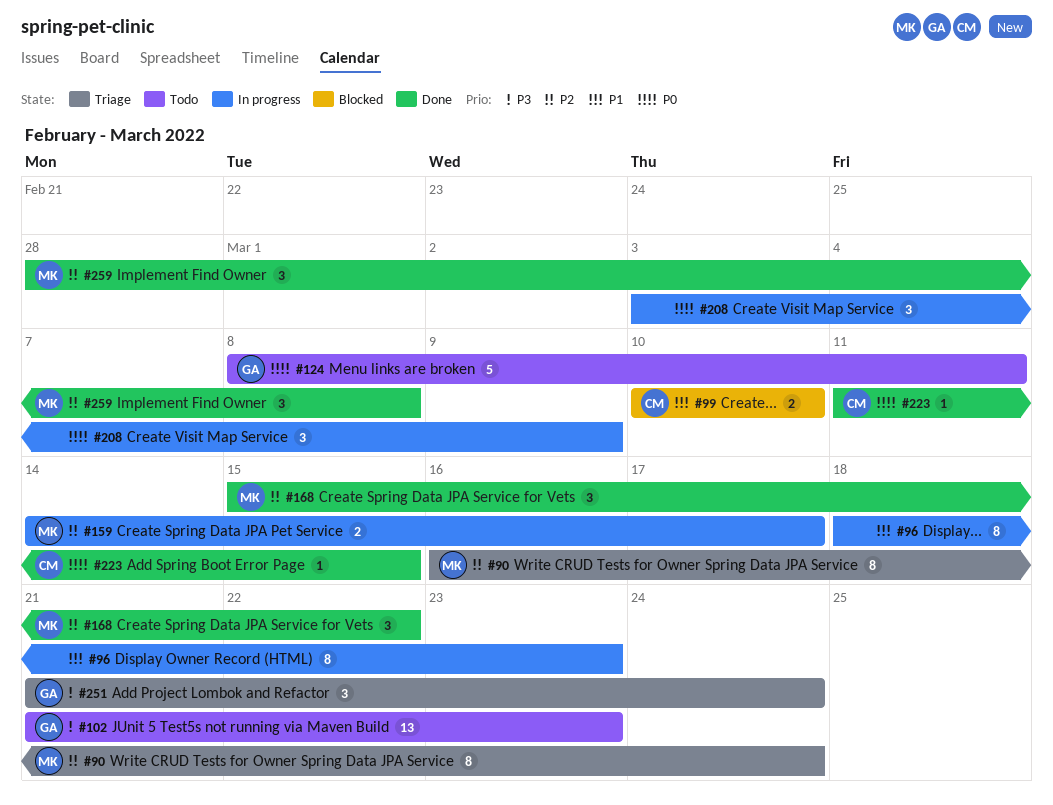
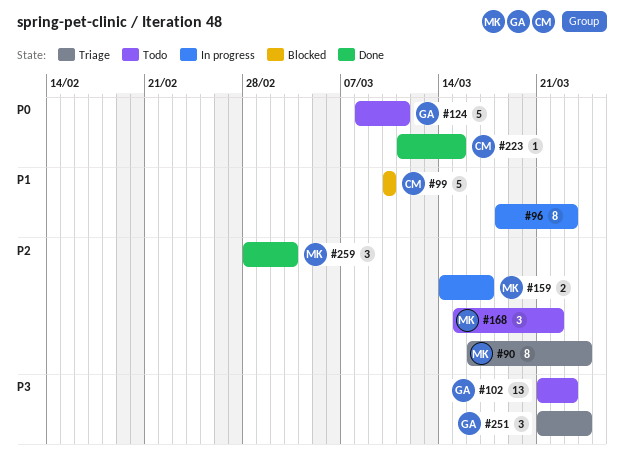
#99, estimate: 2 -> 5
#168, status: Done -> Todo
#208: present -> none
#259, due: Mar 8 -> Mar 3

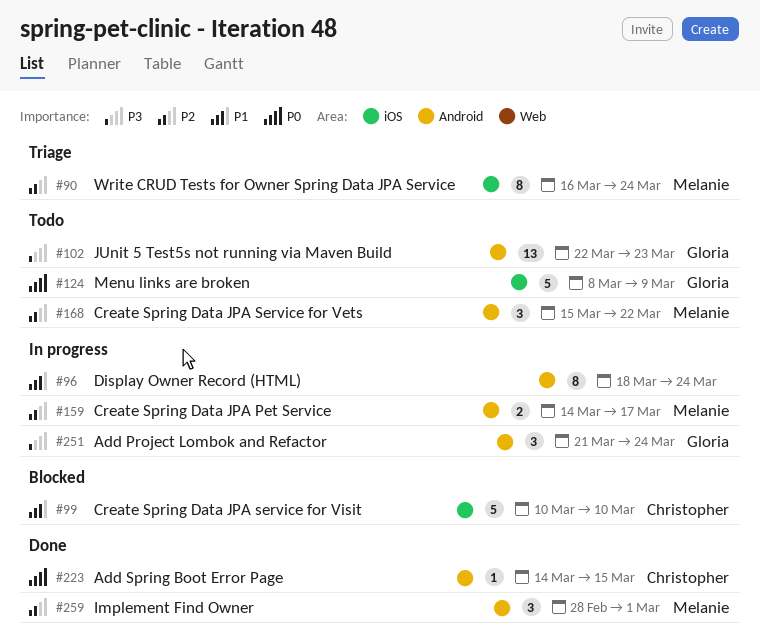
#96, due: Mar 23 -> Mar 24
#102, start: Mar 21 -> Mar 22
#124, due: Mar 11 -> Mar 9
#223, start: Mar 11 -> Mar 14
#251, status: Triage -> In progress
#259, due: Mar 3 -> Mar 1

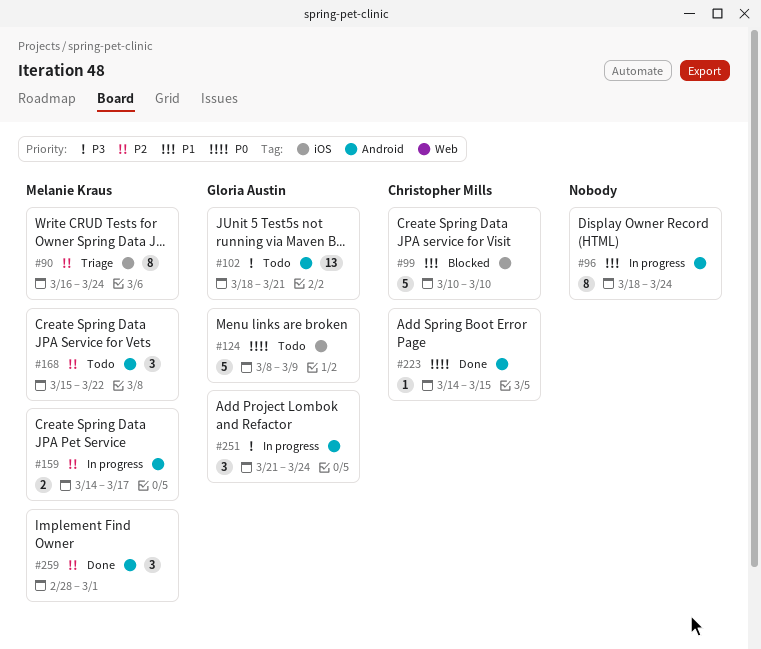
#102, start: Mar 22 -> Mar 18
#102, due: Mar 23 -> Mar 21

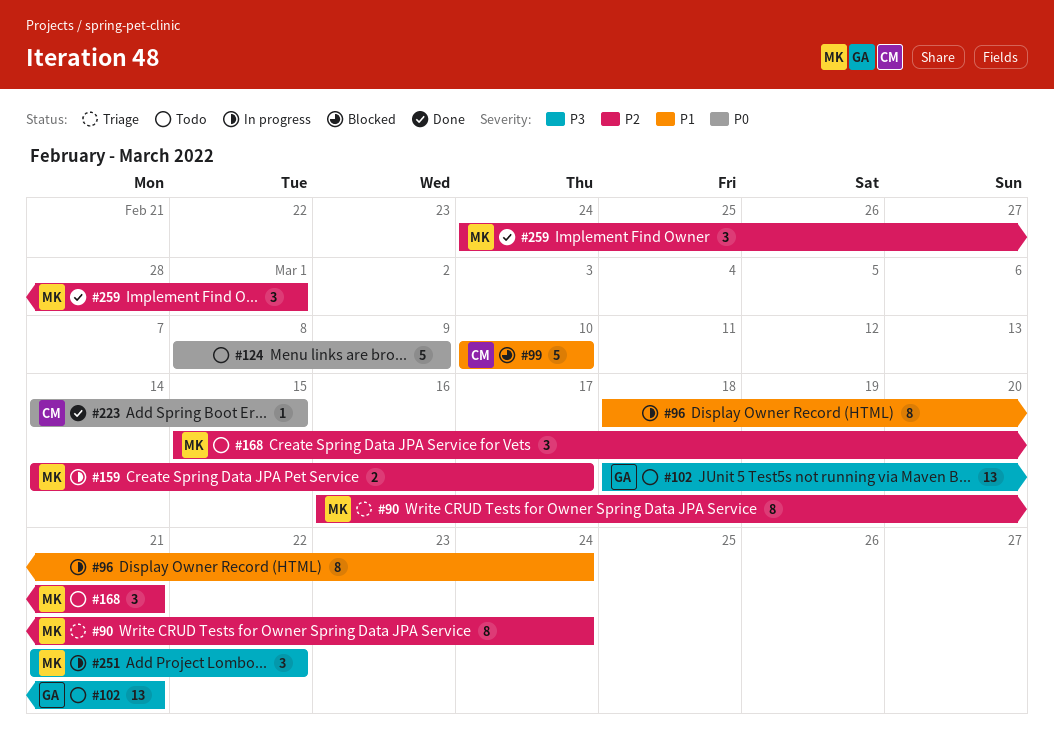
#124, owner: Gloria Austin -> none
#168, due: Mar 22 -> Mar 21
#251, owner: Gloria Austin -> Melanie Kraus
#251, due: Mar 24 -> Mar 22
#259, start: Feb 28 -> Feb 24

